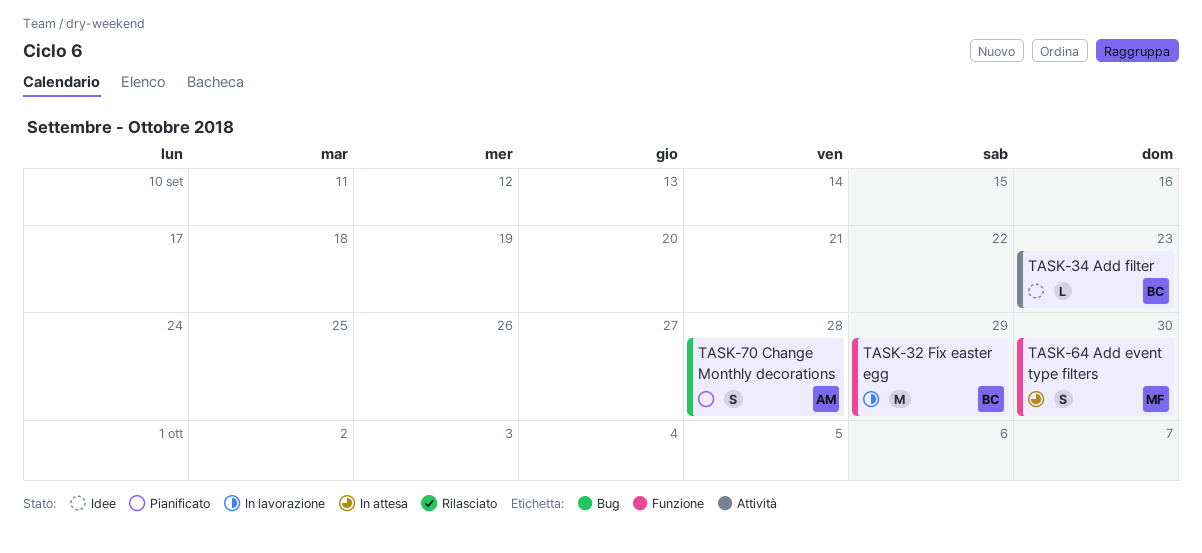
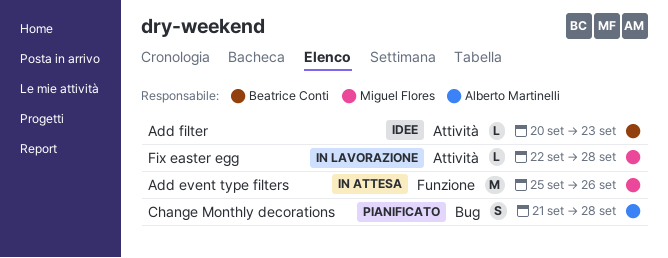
Add event type filters, estimate: S -> M
Add event type filters, due: Sep 30 -> Sep 26
Fix easter egg, owner: Beatrice Conti -> Miguel Flores
Fix easter egg, label: Funzione -> Attività
Fix easter egg, estimate: M -> L
Fix easter egg, due: Sep 29 -> Sep 28

